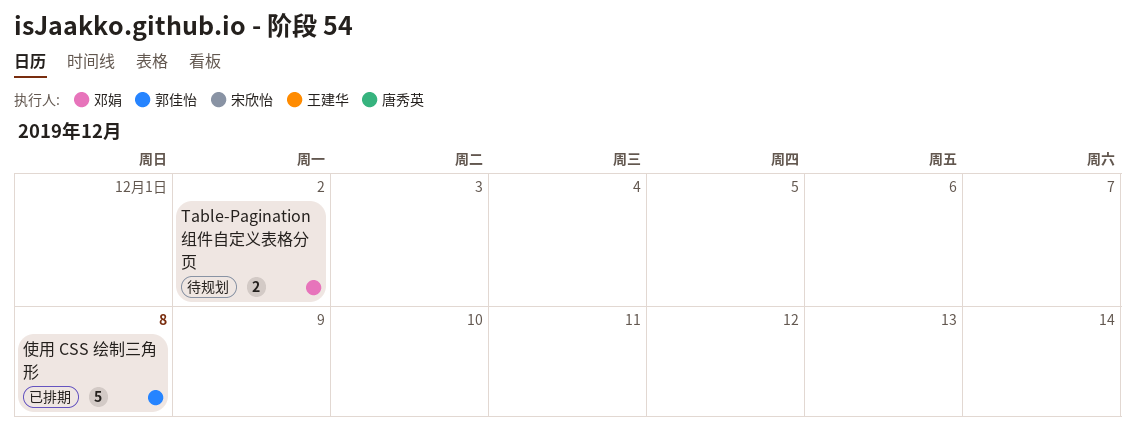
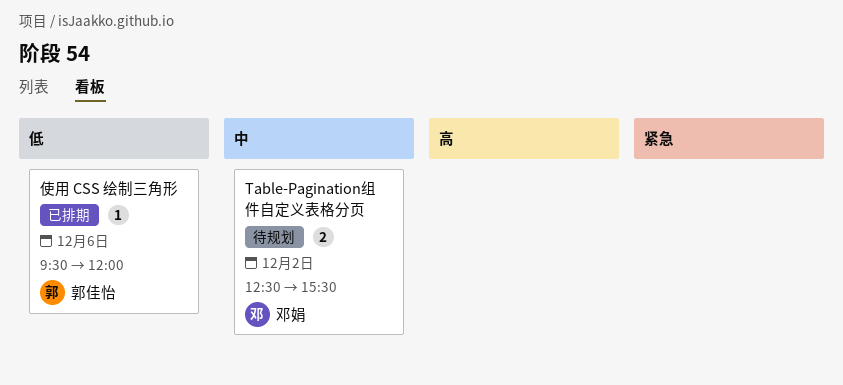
使用 CSS 绘制三角形, estimate: 5 -> 1
使用 CSS 绘制三角形, day: Dec 8 -> Dec 6

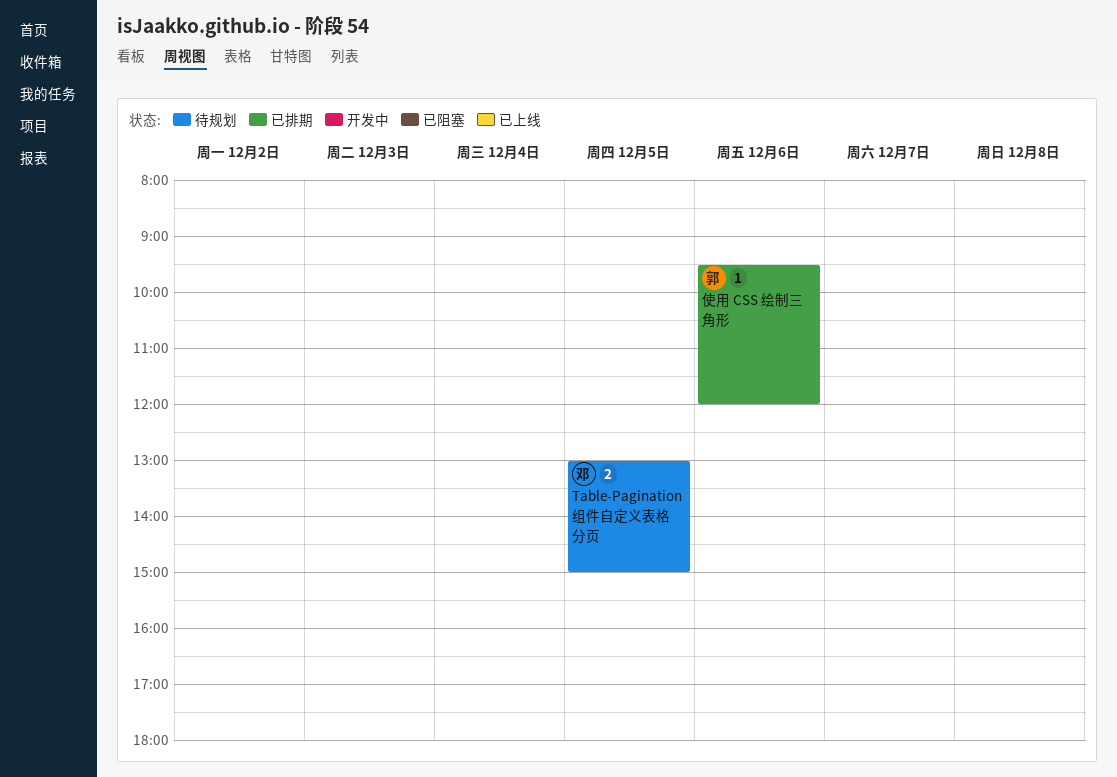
Table-Pagination组件自定义表格分页, day: Dec 2 -> Dec 5
Table-Pagination组件自定义表格分页, begins: 12:30 -> 13:00
Table-Pagination组件自定义表格分页, ends: 15:30 -> 15:00

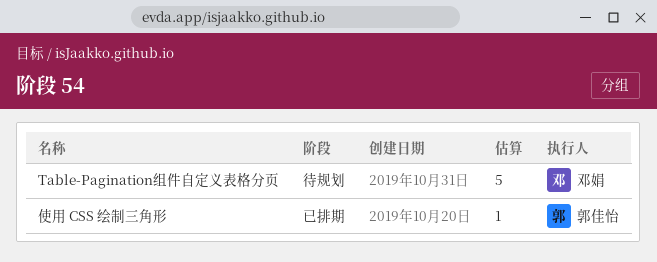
Table-Pagination组件自定义表格分页, estimate: 2 -> 5

